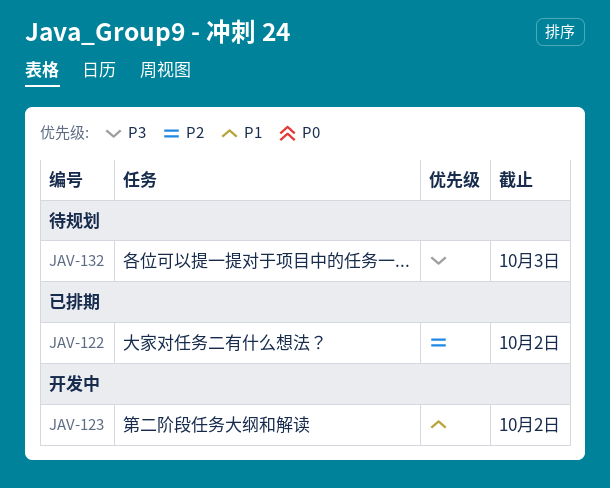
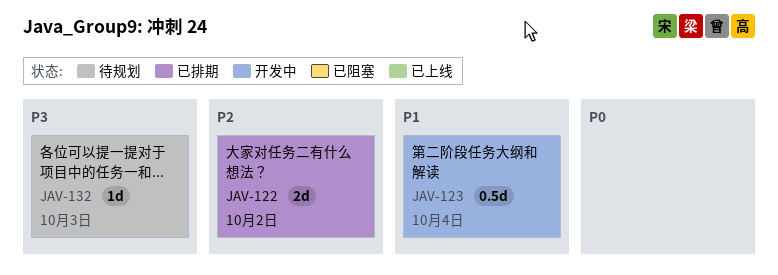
JAV-123, due: Oct 2 -> Oct 4

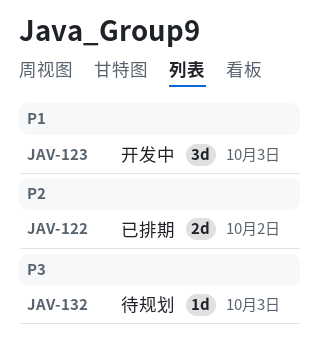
JAV-123, estimate: 0.5d -> 3d
JAV-123, due: Oct 4 -> Oct 3

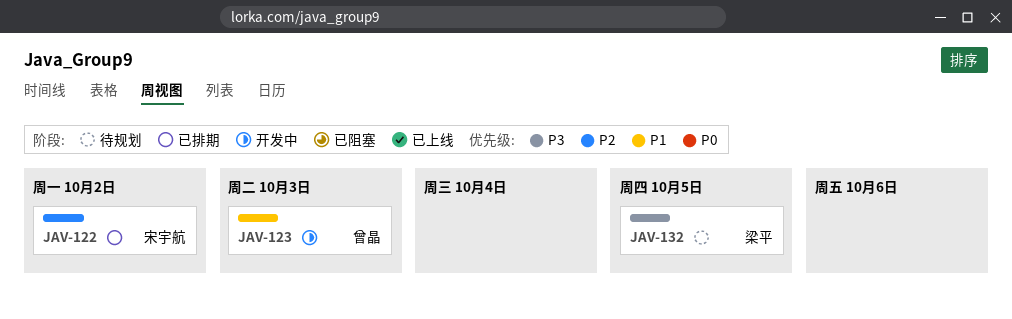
JAV-132, due: Oct 3 -> Oct 5

